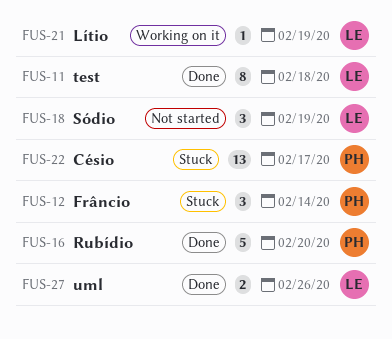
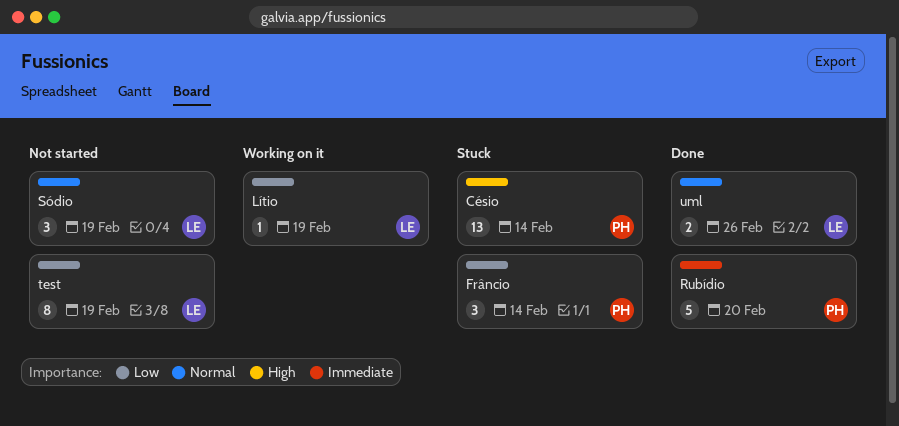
Césio, due: Feb 17 -> Feb 14
test, status: Done -> Not started
test, due: Feb 18 -> Feb 19

